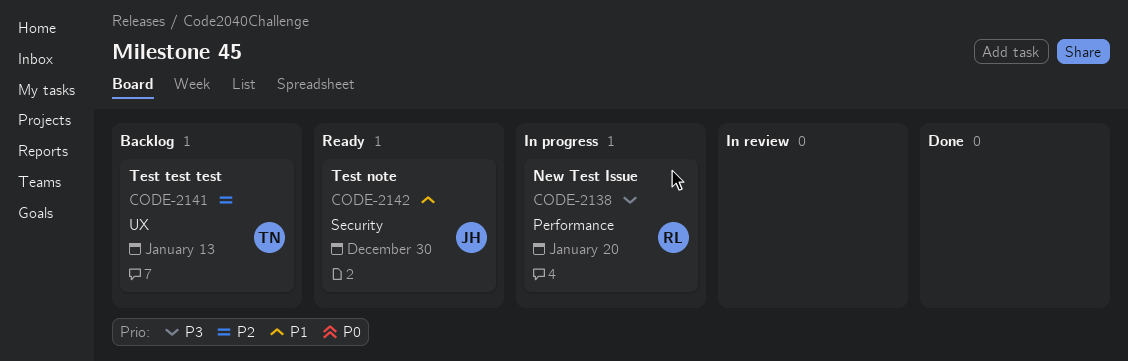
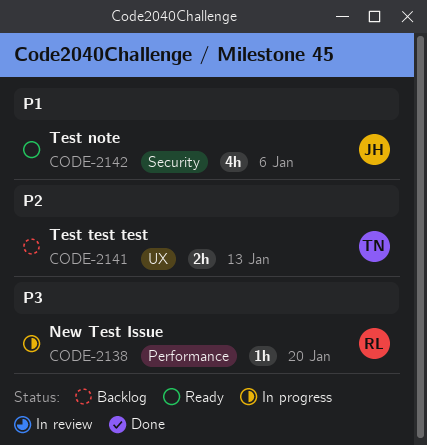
CODE-2142, due: Dec 30 -> Jan 6

